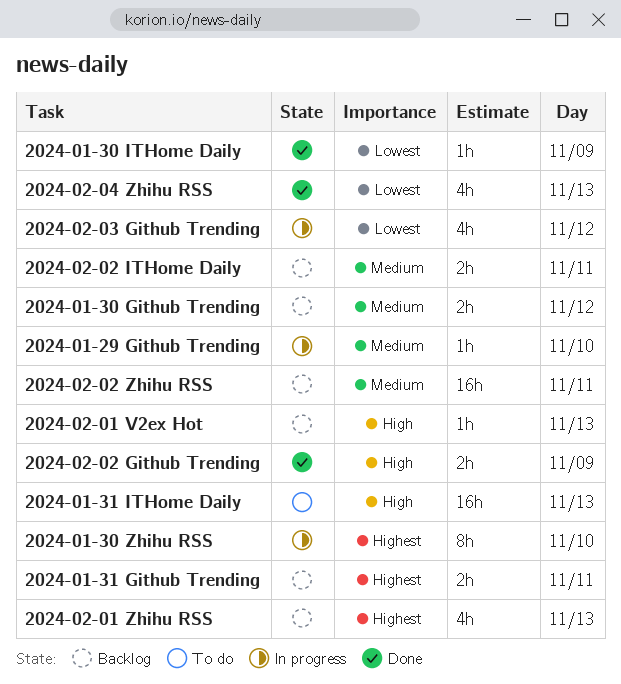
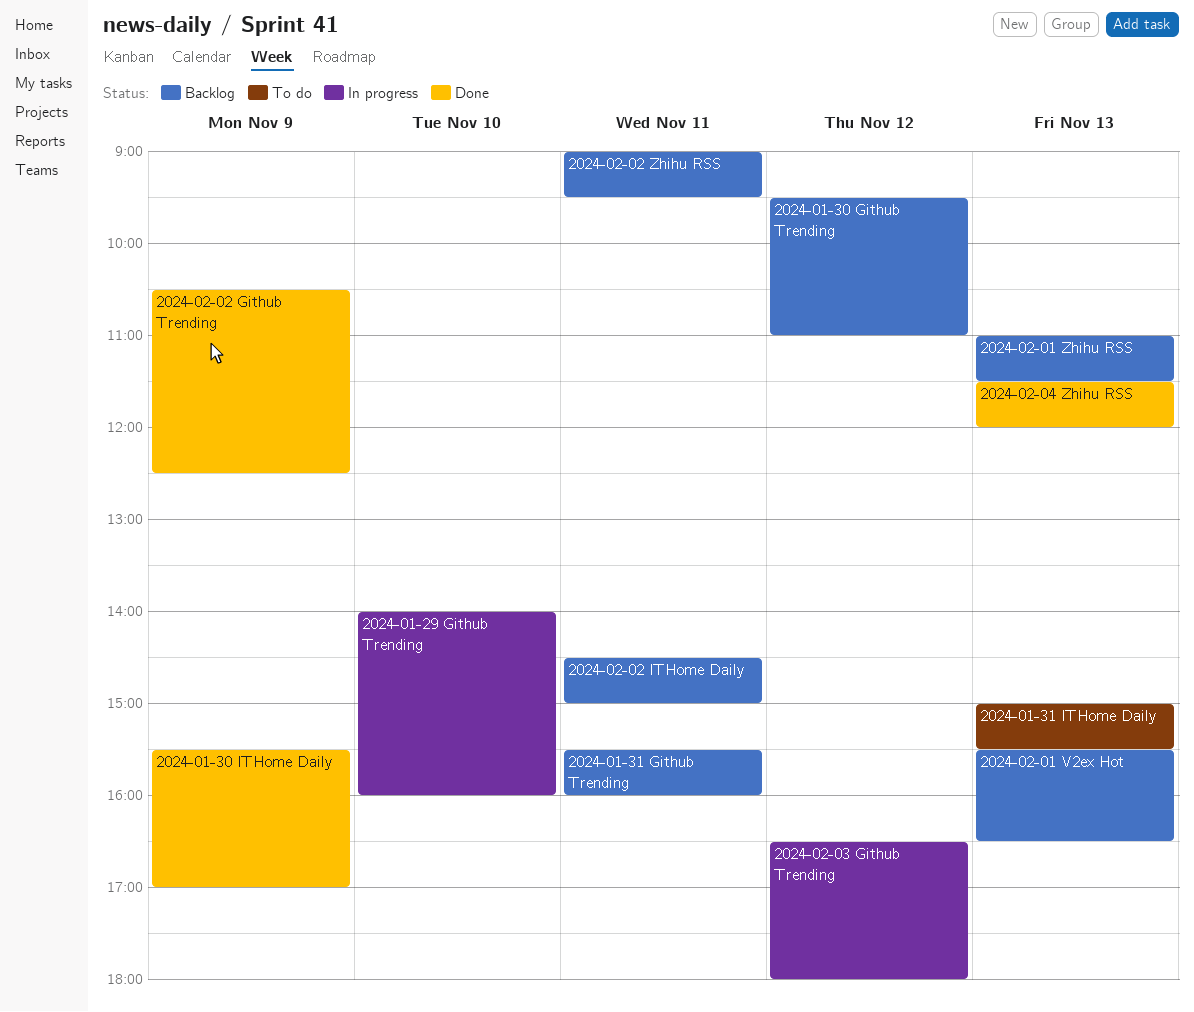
2024-01-30 Zhihu RSS: present -> none

